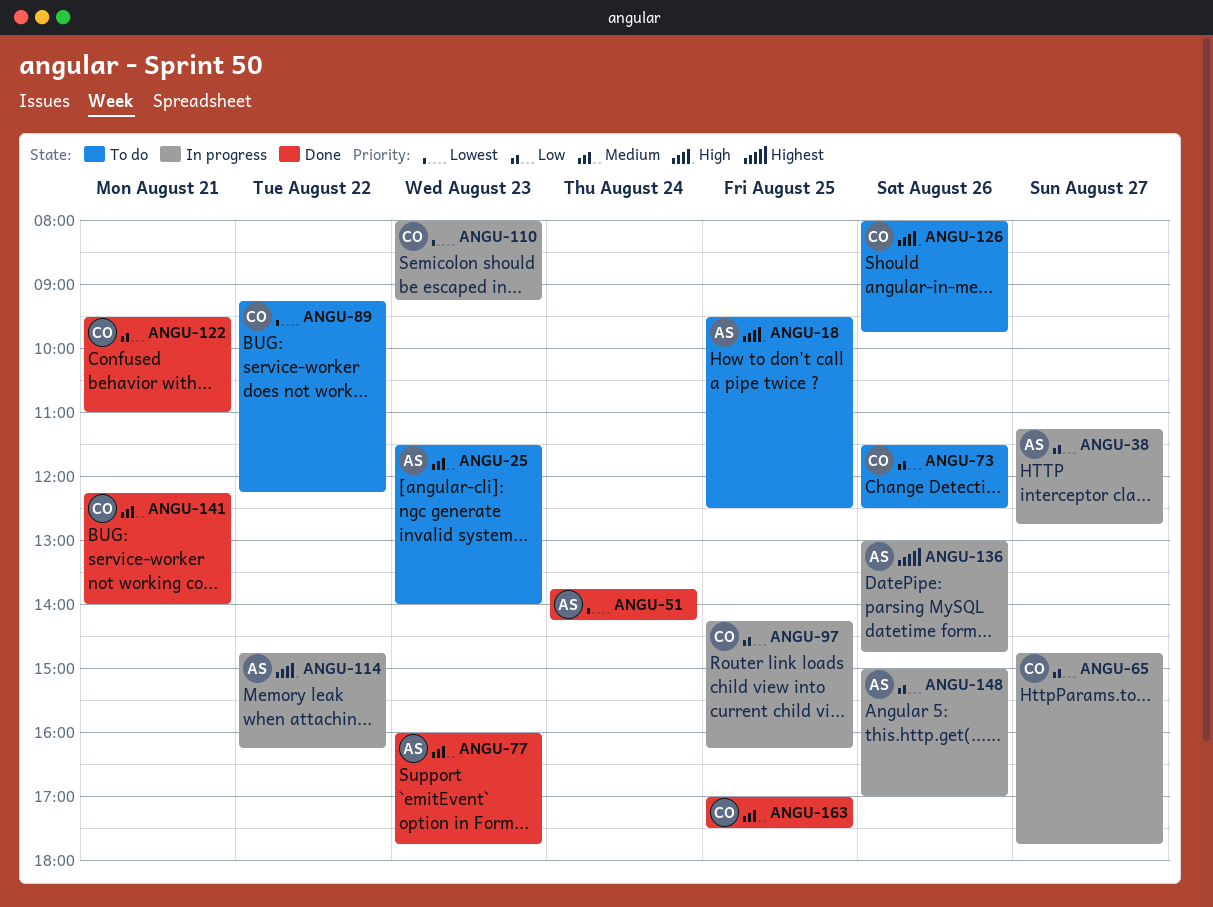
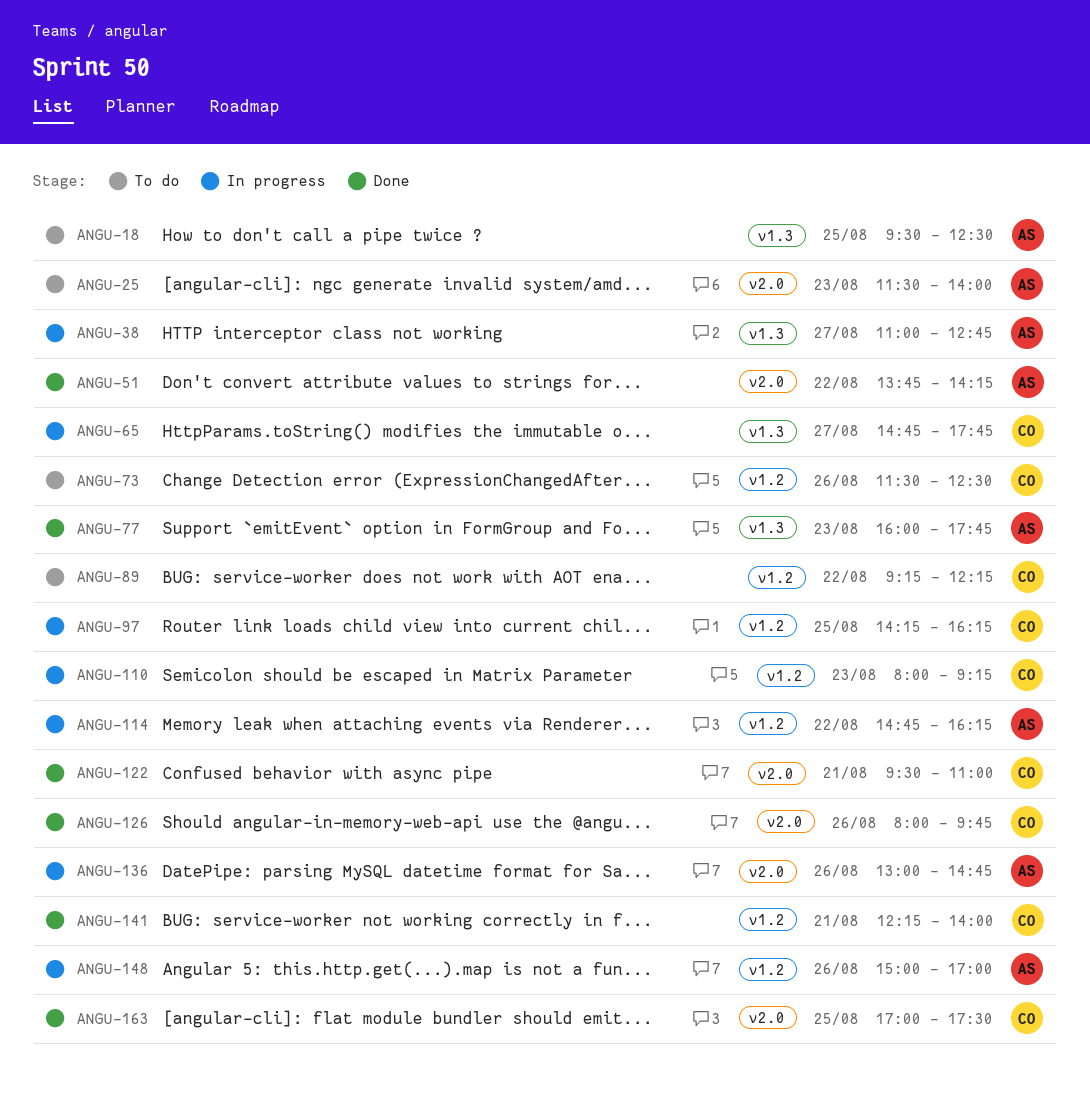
ANGU-38, begins: 11:15 -> 11:00
ANGU-51, day: Aug 24 -> Aug 22
ANGU-126, status: To do -> Done

